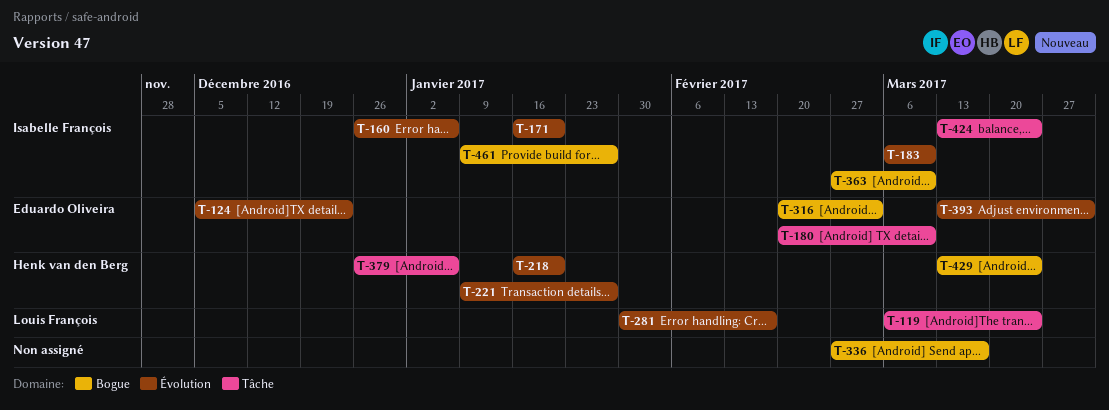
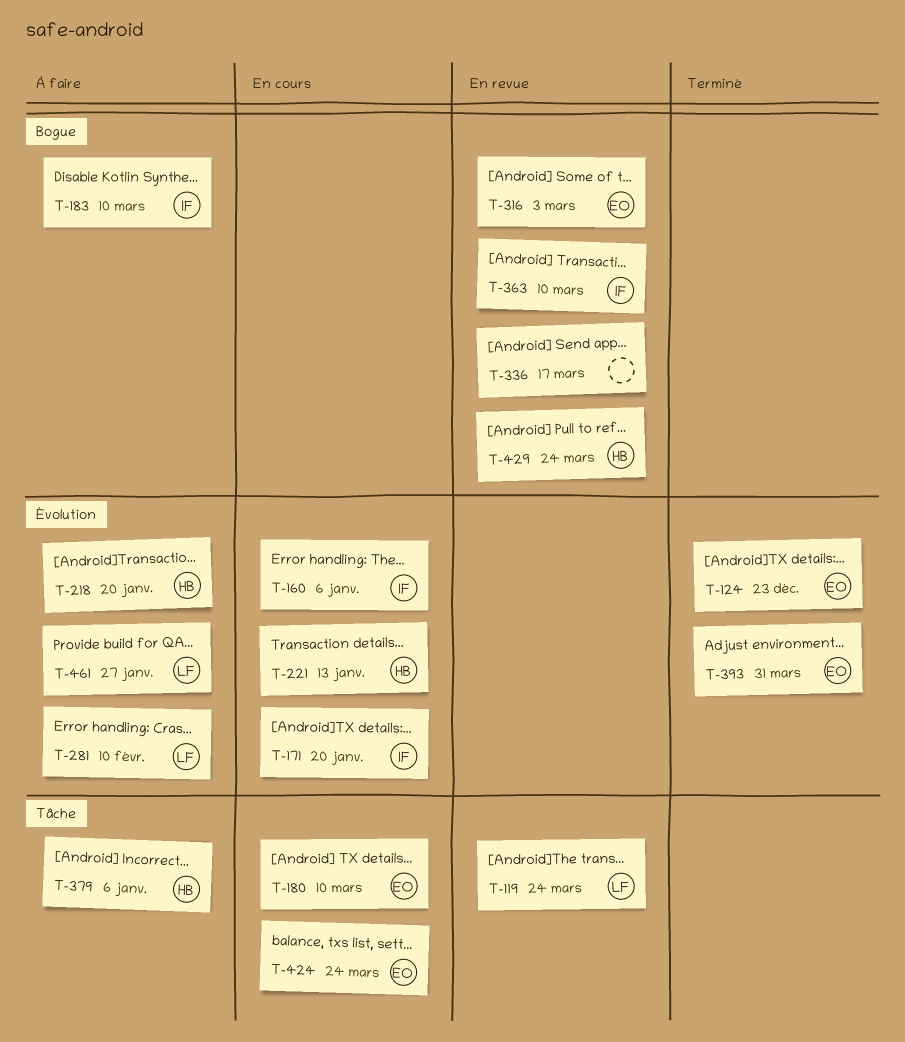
T-183, label: Évolution -> Bogue
T-221, due: Jan 27 -> Jan 13
T-281, due: Feb 17 -> Feb 10
T-424, owner: Isabelle François -> Eduardo Oliveira
T-461, owner: Isabelle François -> Louis François
T-461, label: Bogue -> Évolution

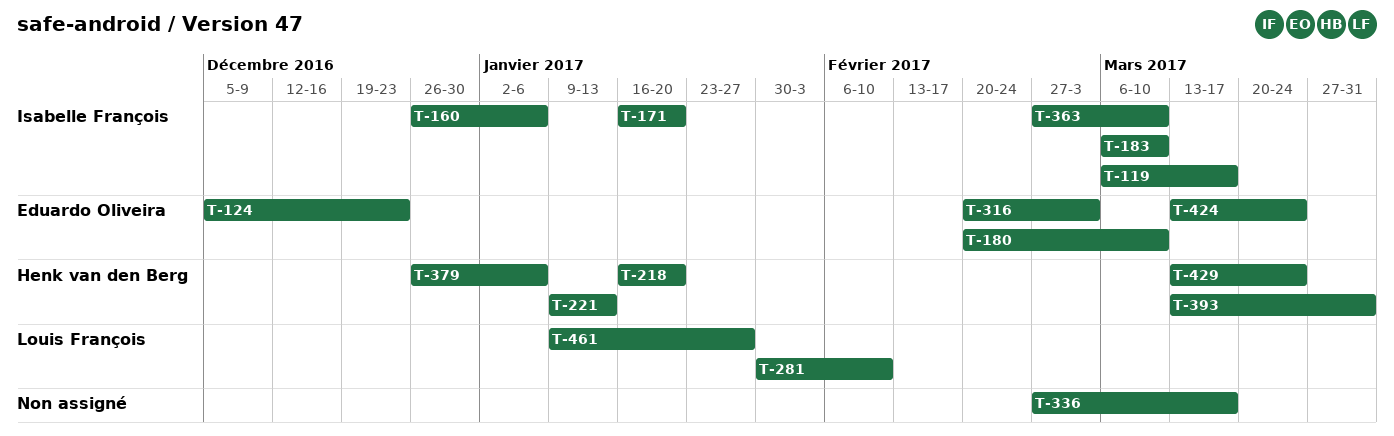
T-119, owner: Louis François -> Isabelle François
T-119, due: Mar 24 -> Mar 17
T-393, owner: Eduardo Oliveira -> Henk van den Berg

